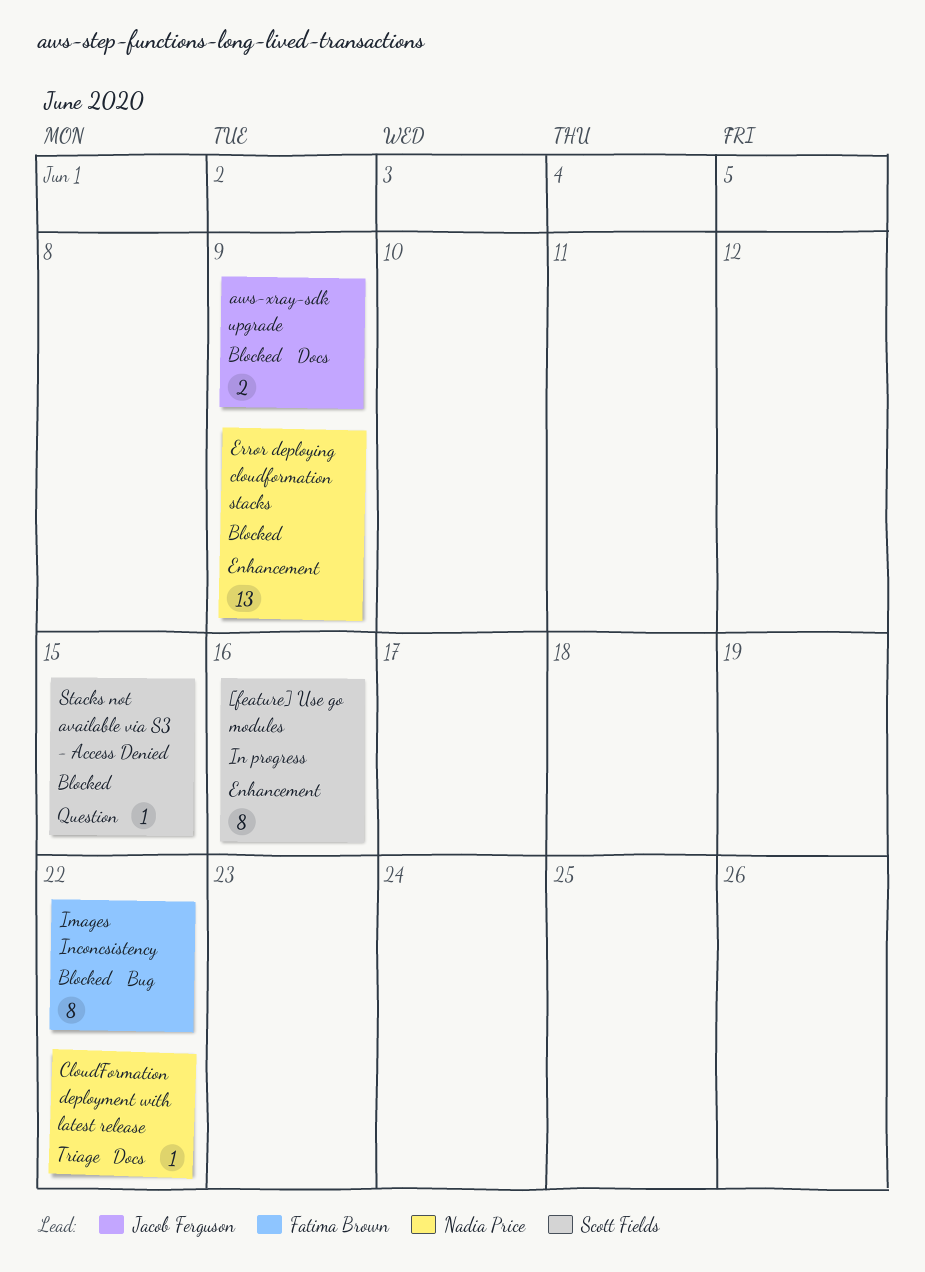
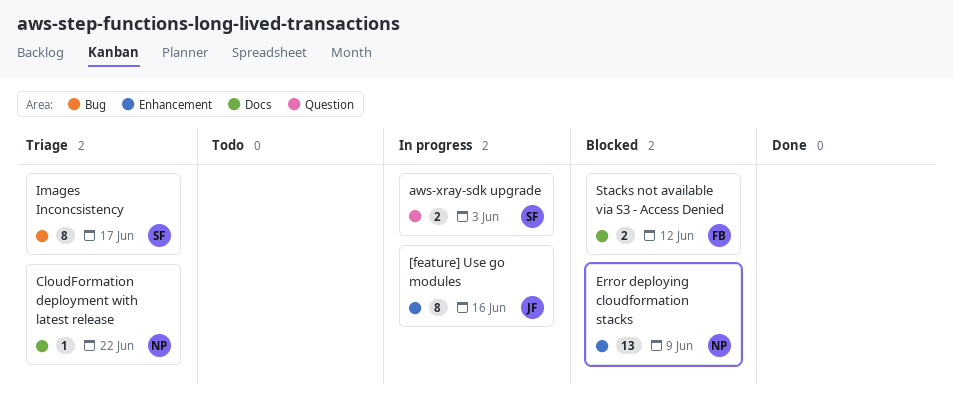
[feature] Use go modules, owner: Scott Fields -> Jacob Ferguson
aws-xray-sdk upgrade, status: Blocked -> In progress
aws-xray-sdk upgrade, owner: Jacob Ferguson -> Scott Fields
aws-xray-sdk upgrade, label: Docs -> Question
aws-xray-sdk upgrade, due: Jun 9 -> Jun 3
Images Inconcsistency, status: Blocked -> Triage
Images Inconcsistency, owner: Fatima Brown -> Scott Fields
Images Inconcsistency, due: Jun 22 -> Jun 17
Stacks not available via S3 - Access Denied, owner: Scott Fields -> Fatima Brown
Stacks not available via S3 - Access Denied, label: Question -> Docs
Stacks not available via S3 - Access Denied, estimate: 1 -> 2
Stacks not available via S3 - Access Denied, due: Jun 15 -> Jun 12

